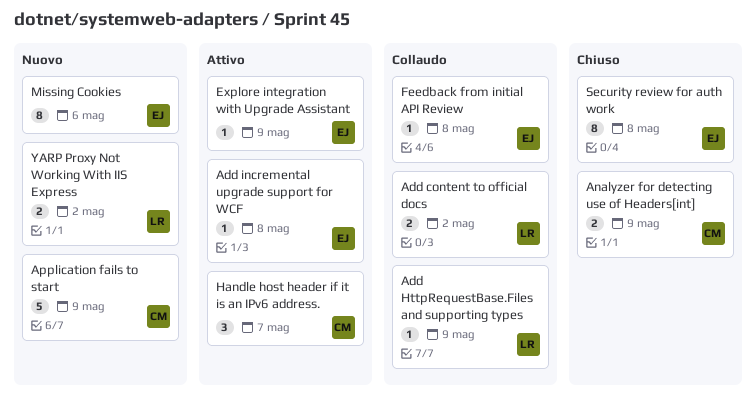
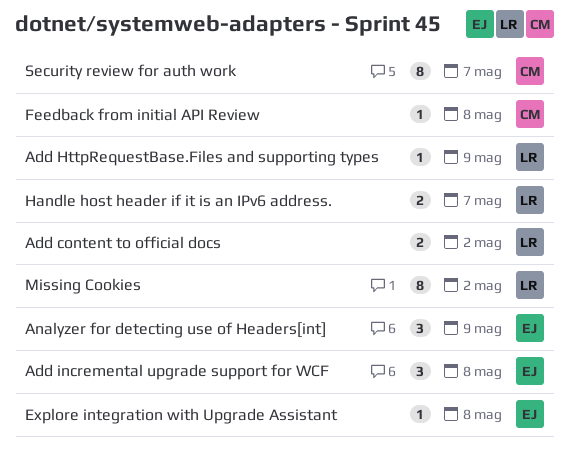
Add incremental upgrade support for WCF, estimate: 1 -> 3
Analyzer for detecting use of Headers[int], owner: CM -> EJ
Analyzer for detecting use of Headers[int], estimate: 2 -> 3
Application fails to start: present -> none
Explore integration with Upgrade Assistant, due: May 9 -> May 8
Feedback from initial API Review, owner: EJ -> CM
Handle host header if it is an IPv6 address., owner: CM -> LR
Handle host header if it is an IPv6 address., estimate: 3 -> 2
Missing Cookies, owner: EJ -> LR
Missing Cookies, due: May 6 -> May 2
Security review for auth work, owner: EJ -> CM
Security review for auth work, due: May 8 -> May 7
YARP Proxy Not Working With IIS Express: present -> none

